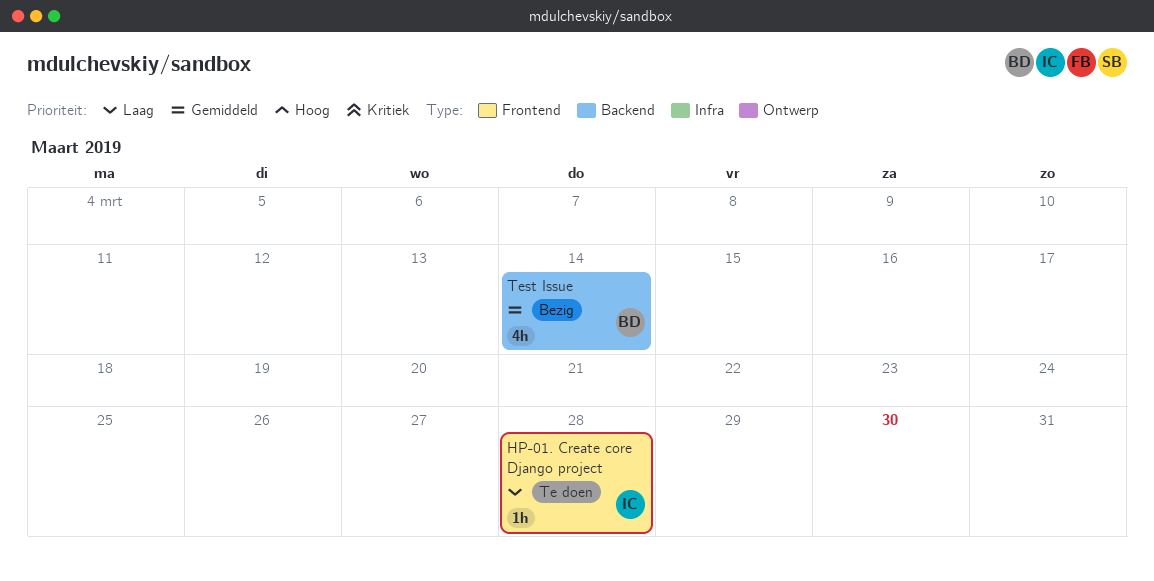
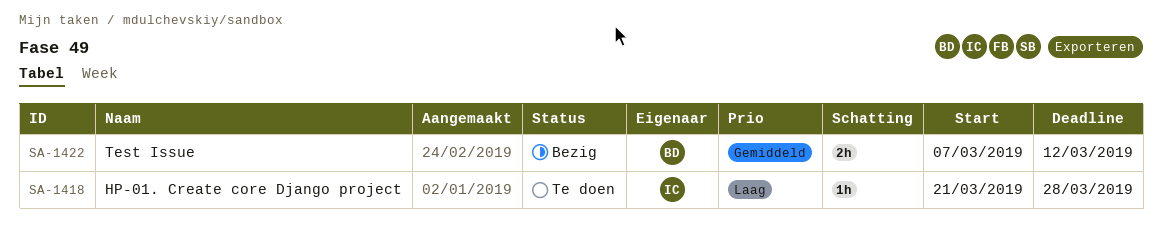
Test Issue, estimate: 4h -> 2h
Test Issue, due: Mar 14 -> Mar 12

